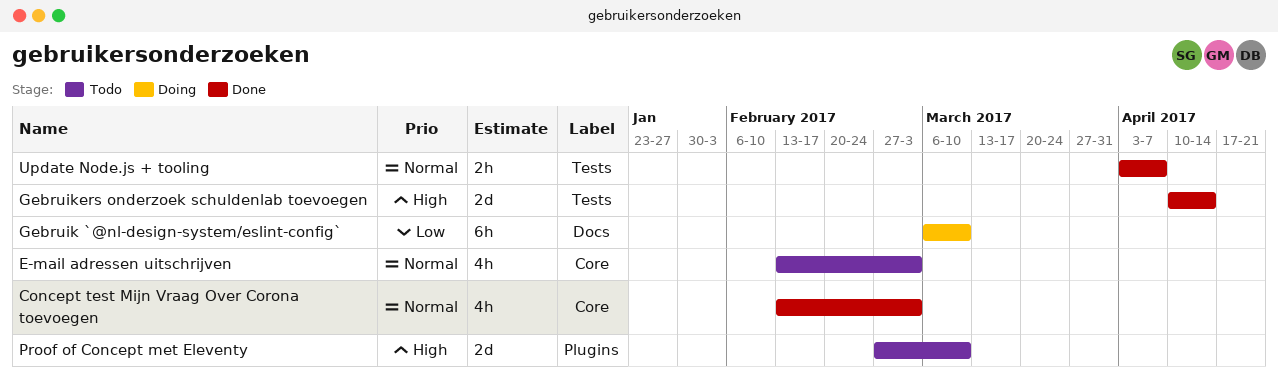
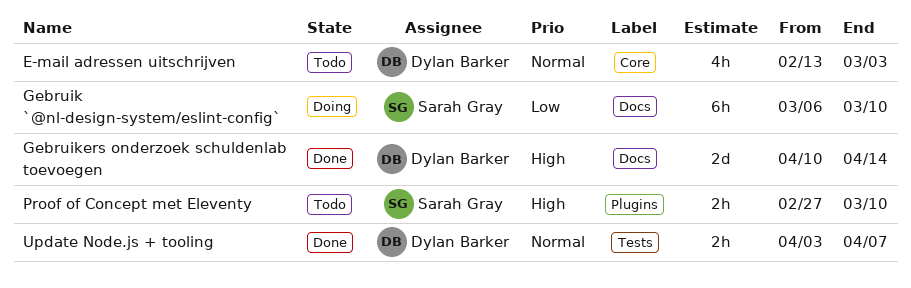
Concept test Mijn Vraag Over Corona toevoegen: present -> none
Gebruikers onderzoek schuldenlab toevoegen, label: Tests -> Docs
Proof of Concept met Eleventy, estimate: 2d -> 2h

